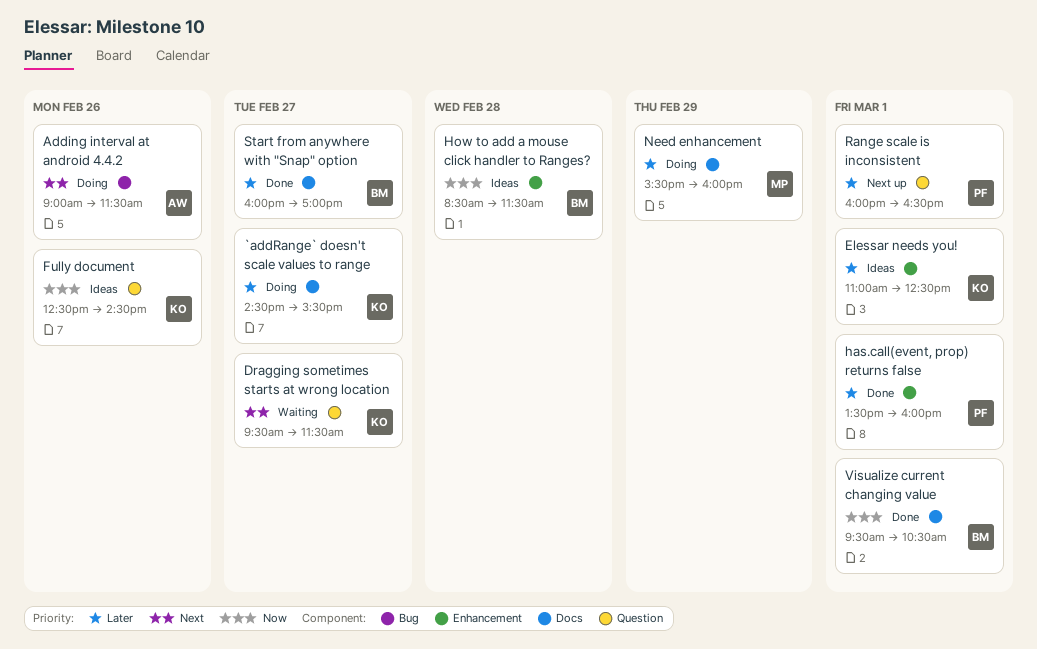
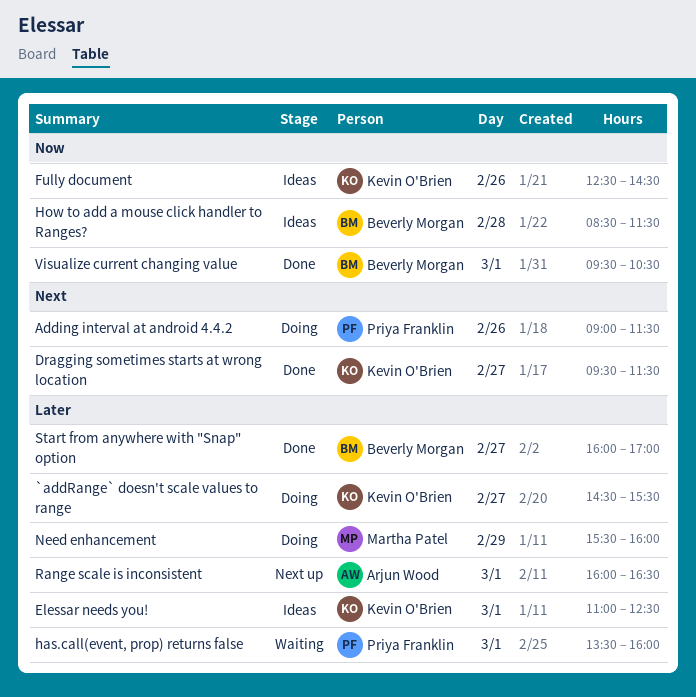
Adding interval at android 4.4.2, owner: Arjun Wood -> Priya Franklin
Dragging sometimes starts at wrong location, status: Waiting -> Done
has.call(event, prop) returns false, status: Done -> Waiting
Range scale is inconsistent, owner: Priya Franklin -> Arjun Wood

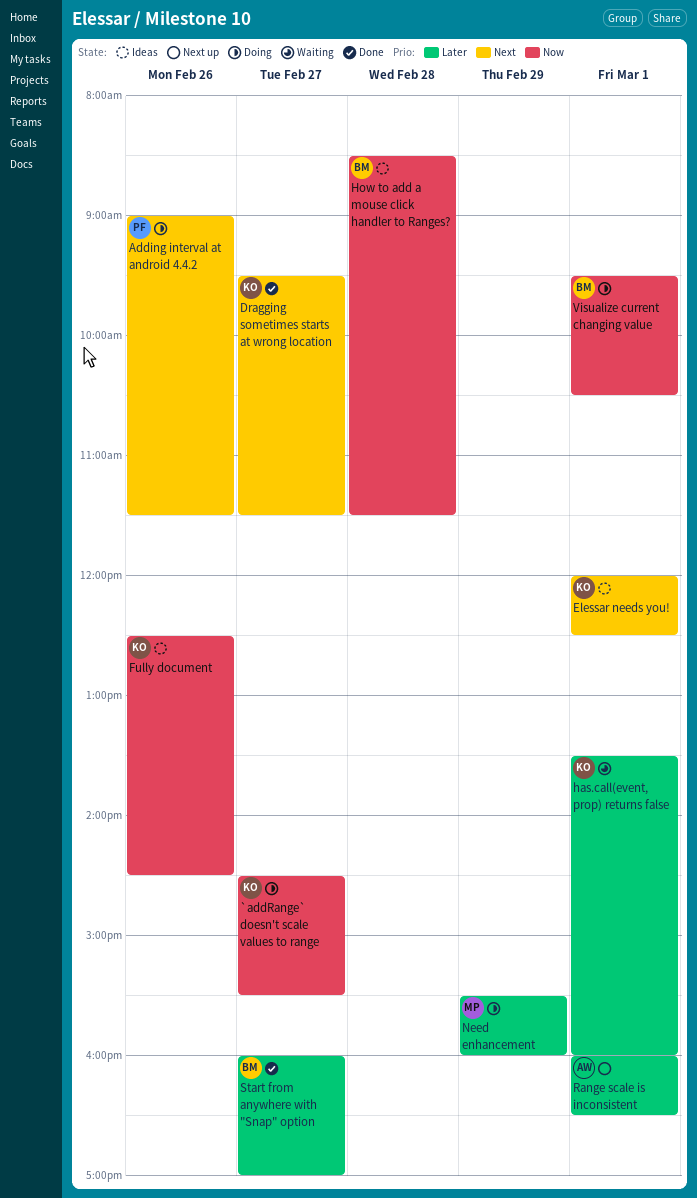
`addRange` doesn't scale values to range, priority: Later -> Now
Elessar needs you!, priority: Later -> Next
Elessar needs you!, begins: 11:00 -> 12:00
has.call(event, prop) returns false, owner: Priya Franklin -> Kevin O'Brien
Visualize current changing value, status: Done -> Doing

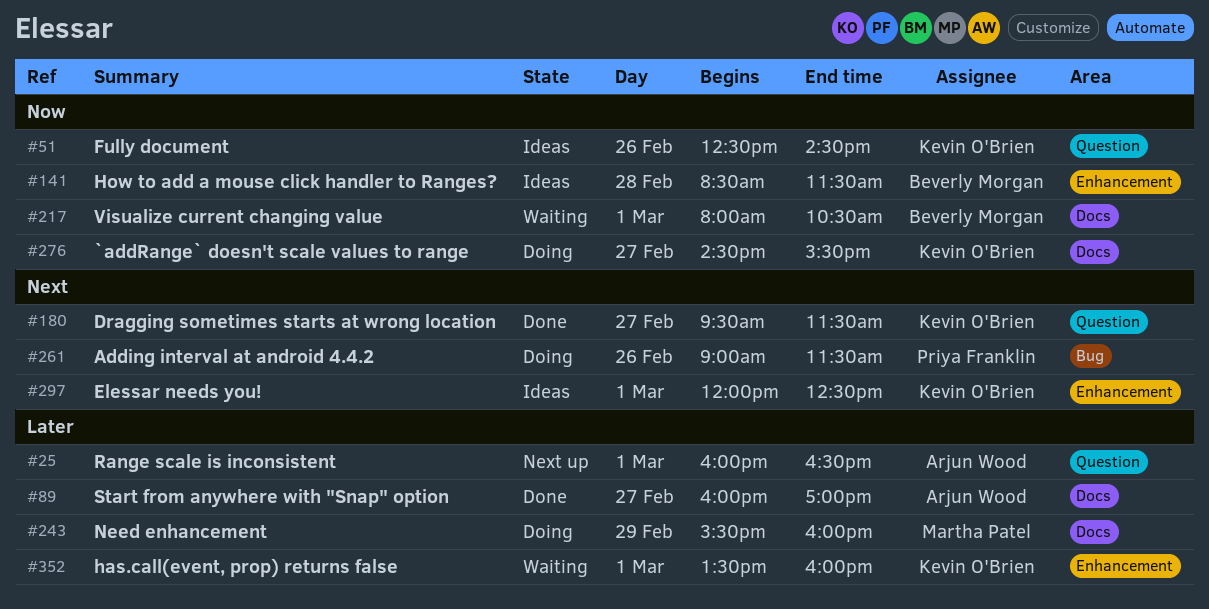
Start from anywhere with "Snap" option, owner: Beverly Morgan -> Arjun Wood
Visualize current changing value, status: Doing -> Waiting
Visualize current changing value, begins: 09:30 -> 08:00

